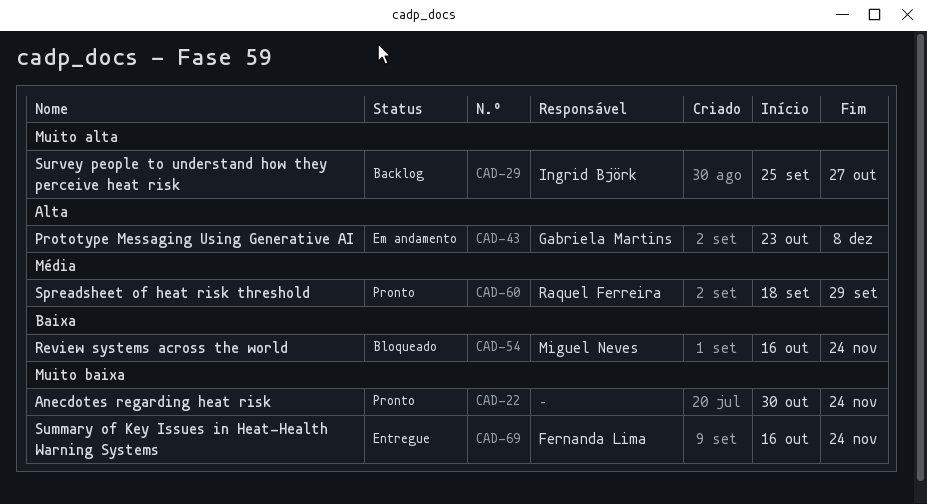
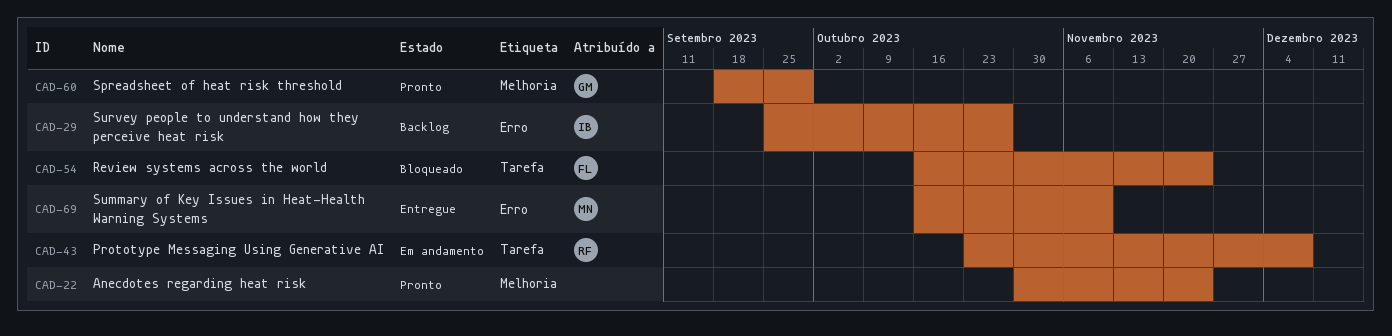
CAD-43, owner: Gabriela Martins -> Raquel Ferreira
CAD-54, owner: Miguel Neves -> Fernanda Lima
CAD-60, owner: Raquel Ferreira -> Gabriela Martins
CAD-69, owner: Fernanda Lima -> Miguel Neves
CAD-69, due: Nov 24 -> Nov 10

